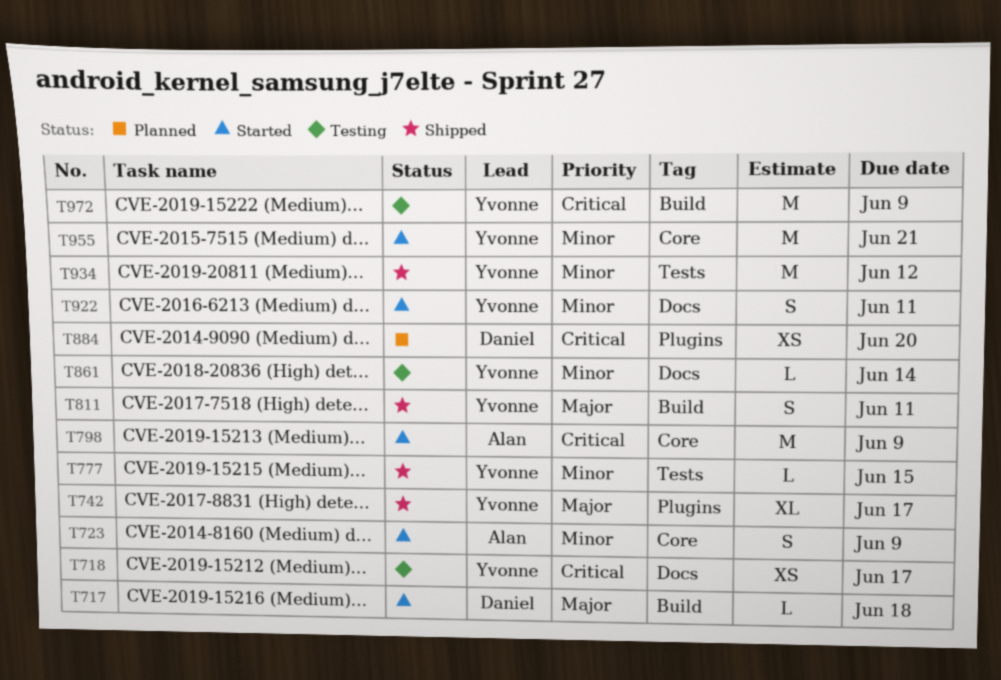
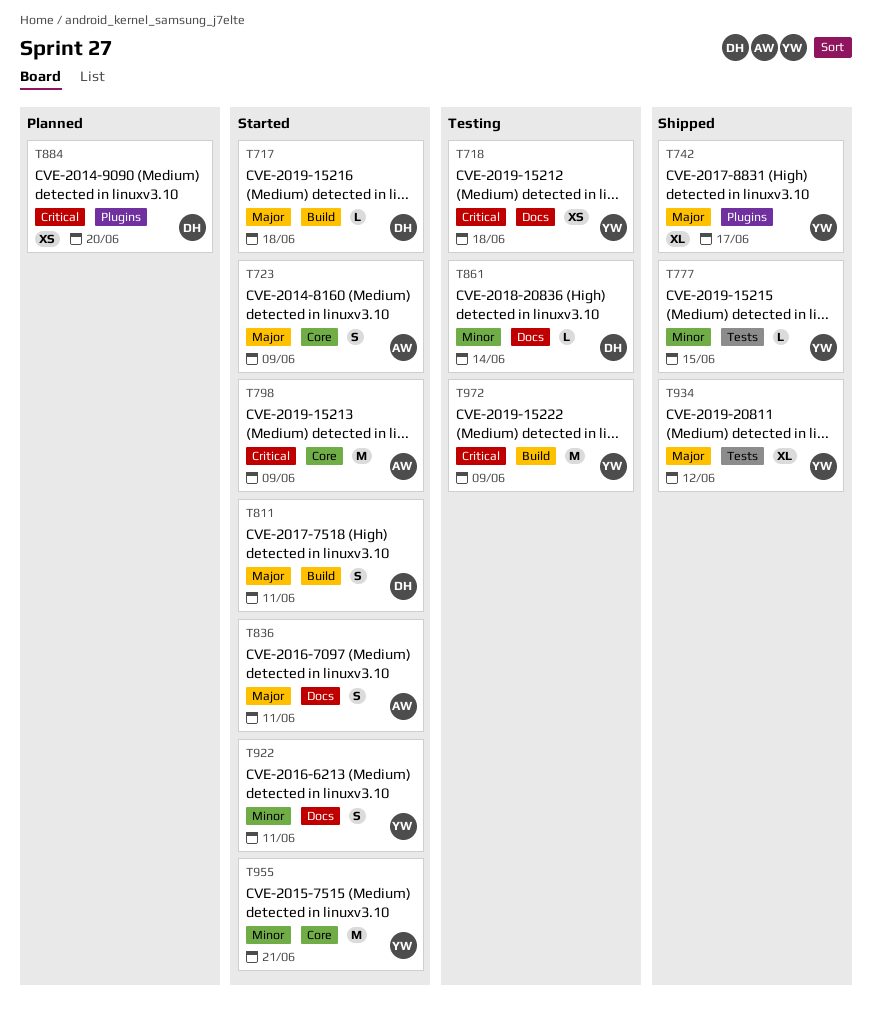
T718, due: Jun 17 -> Jun 18
T723, priority: Minor -> Major
T811, status: Shipped -> Started
T811, owner: Yvonne -> Daniel
T836: none -> present
T861, owner: Yvonne -> Daniel
T934, priority: Minor -> Major
T934, estimate: M -> XL

